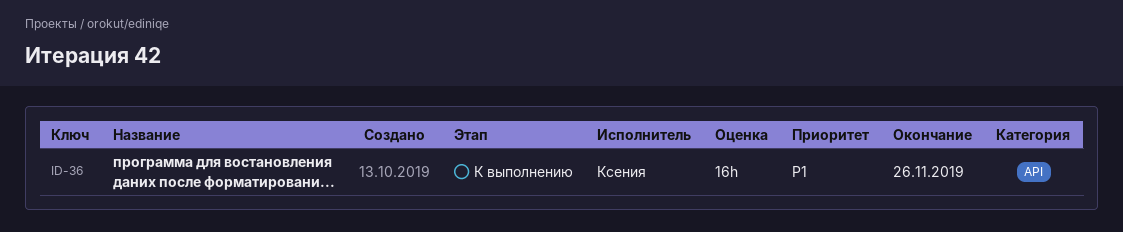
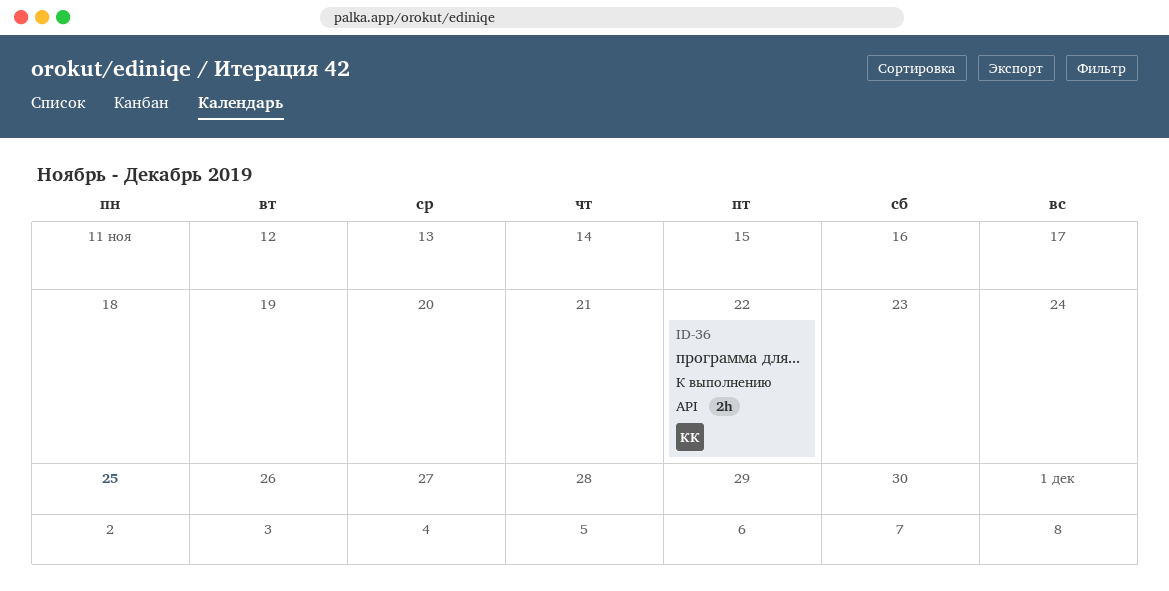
ID-36, estimate: 16h -> 2h
ID-36, due: Nov 26 -> Nov 22

